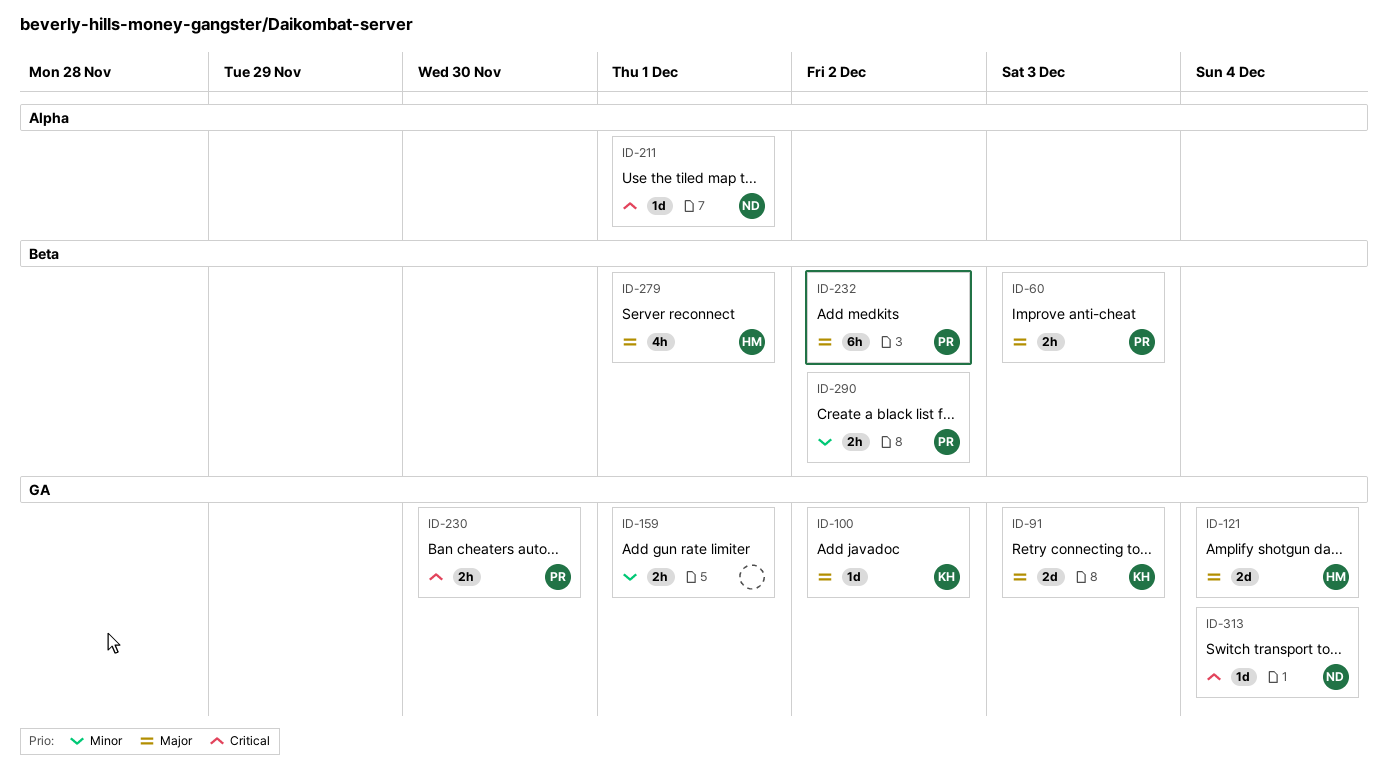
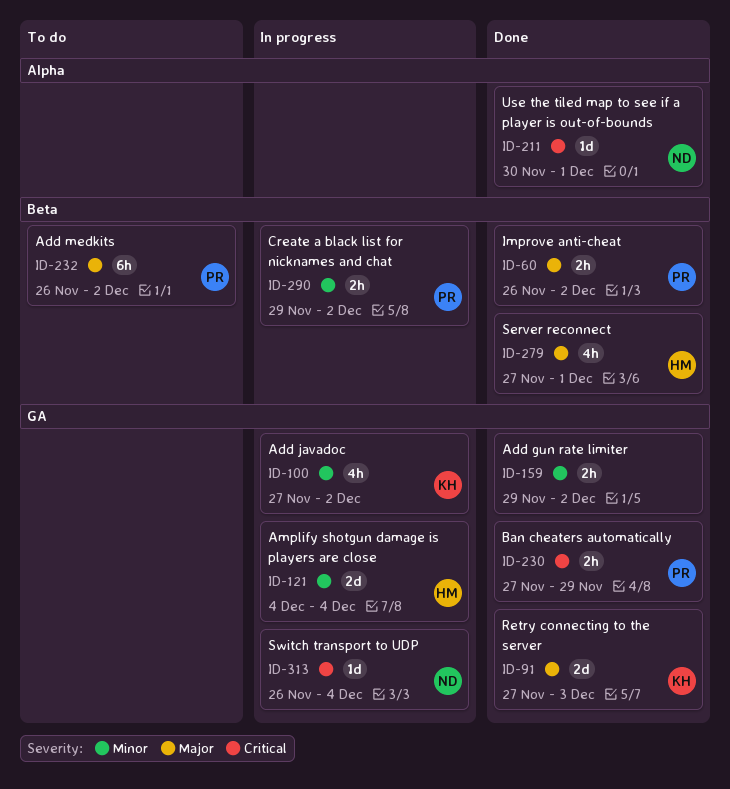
ID-60, due: Dec 3 -> Dec 2
ID-100, priority: Major -> Minor
ID-100, estimate: 1d -> 4h
ID-121, priority: Major -> Minor
ID-159, due: Dec 1 -> Dec 2
ID-230, due: Nov 30 -> Nov 29

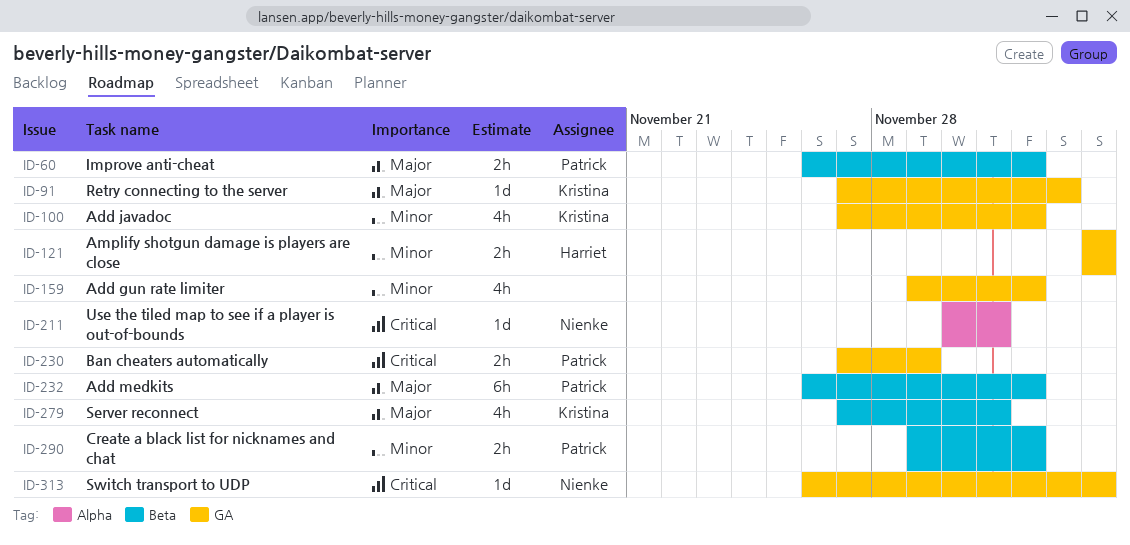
ID-91, estimate: 2d -> 1d
ID-121, estimate: 2d -> 2h
ID-159, estimate: 2h -> 4h
ID-279, owner: Harriet -> Kristina

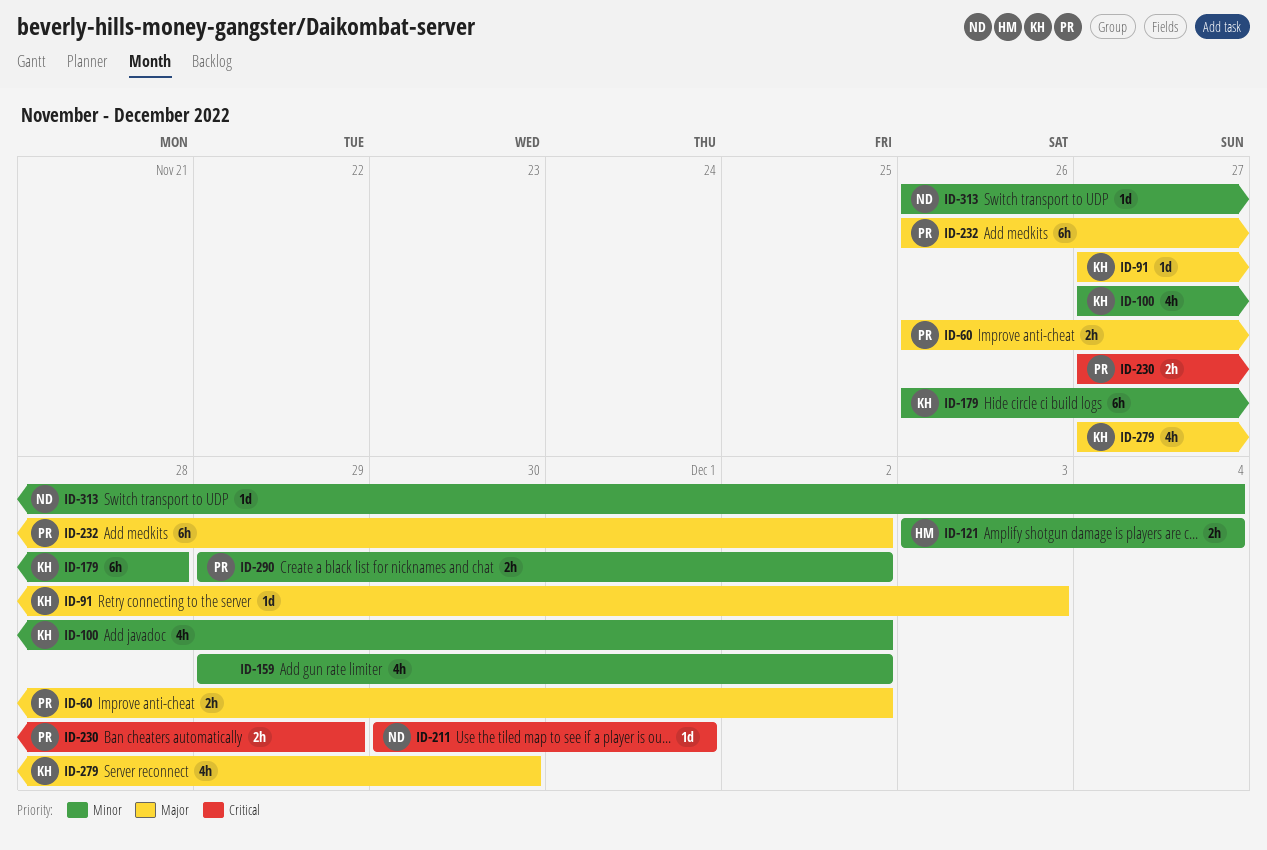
ID-121, start: Dec 4 -> Dec 3
ID-179: none -> present
ID-279, due: Dec 1 -> Nov 30
ID-313, priority: Critical -> Minor

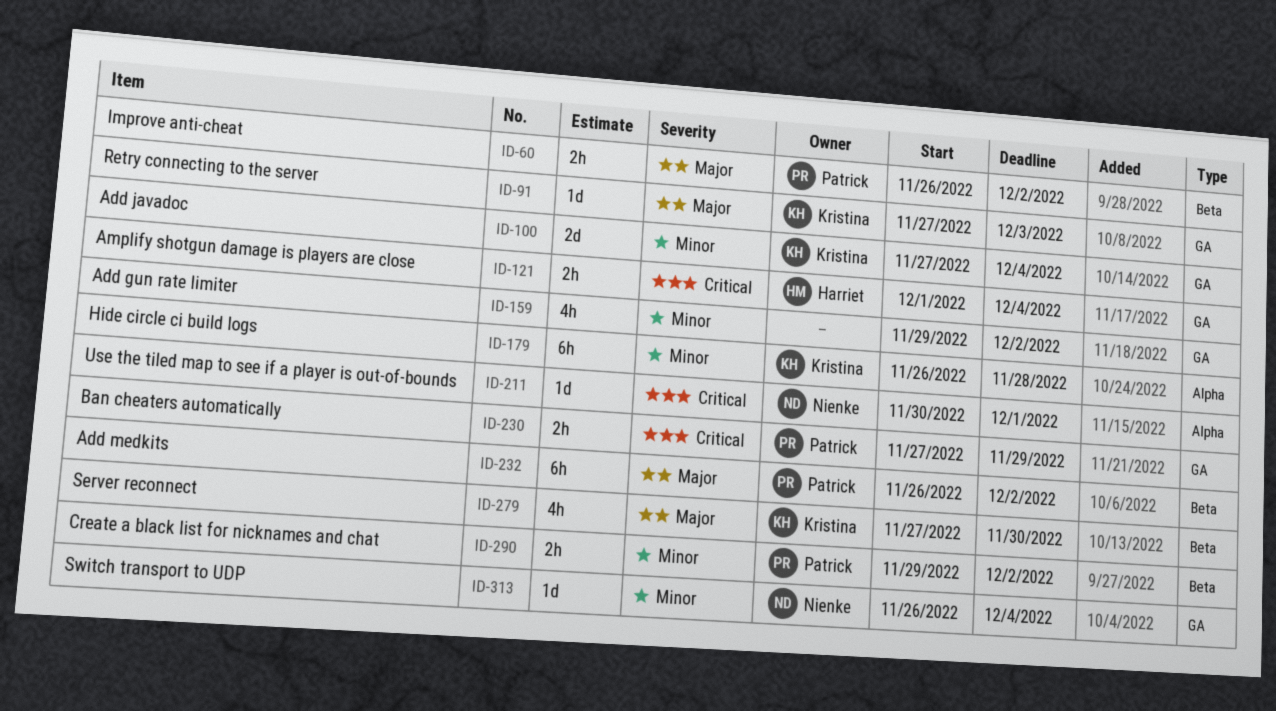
ID-100, estimate: 4h -> 2d
ID-100, due: Dec 2 -> Dec 4
ID-121, priority: Minor -> Critical
ID-121, start: Dec 3 -> Dec 1

